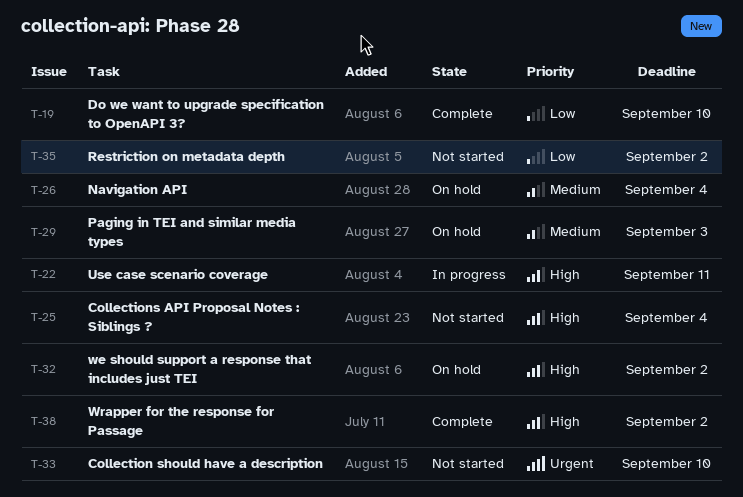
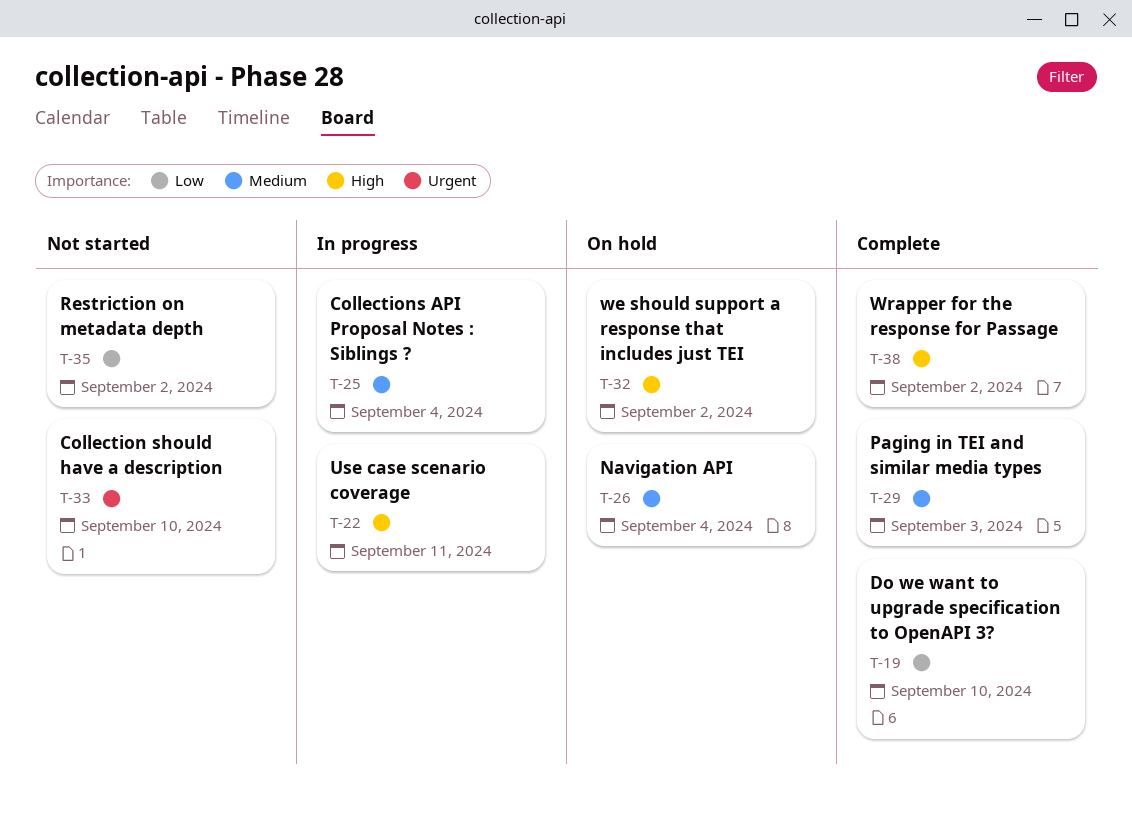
T-25, status: Not started -> In progress
T-25, priority: High -> Medium
T-29, status: On hold -> Complete

